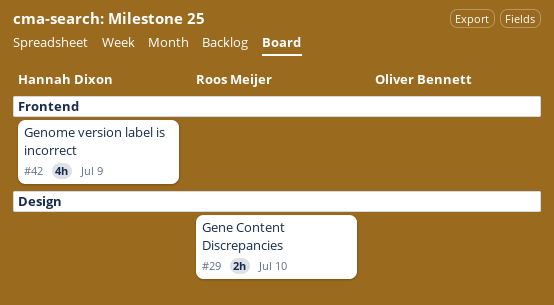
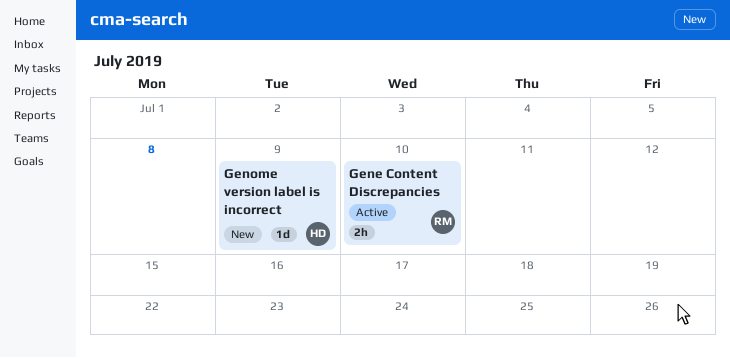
Genome version label is incorrect, estimate: 4h -> 1d

